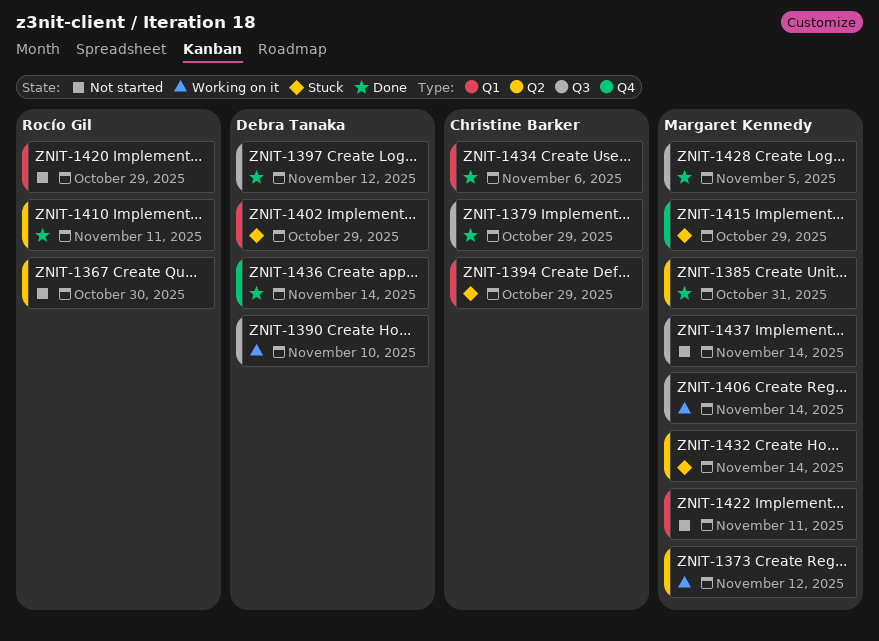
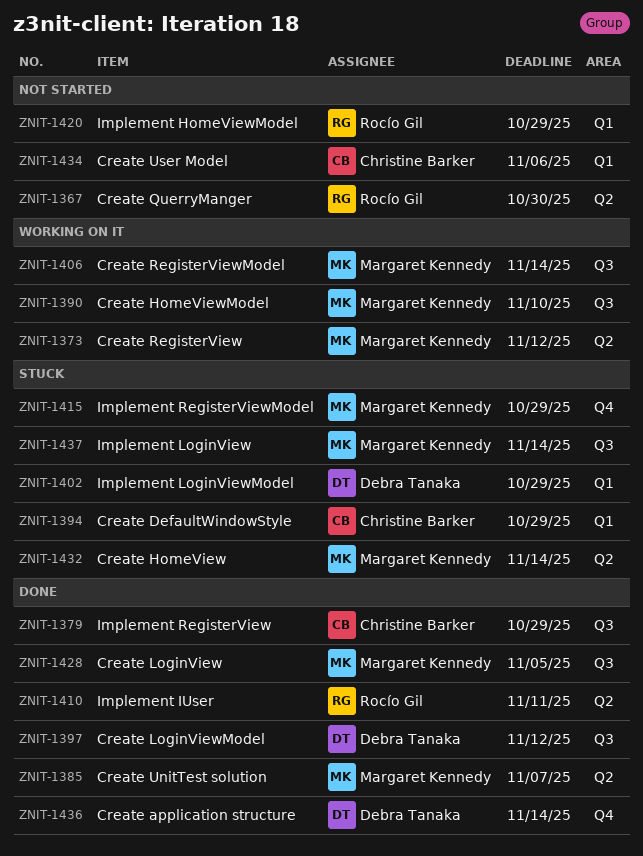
ZNIT-1385, due: Oct 31 -> Nov 7
ZNIT-1390, owner: Debra Tanaka -> Margaret Kennedy
ZNIT-1422: present -> none
ZNIT-1434, status: Done -> Not started
ZNIT-1437, status: Not started -> Stuck

